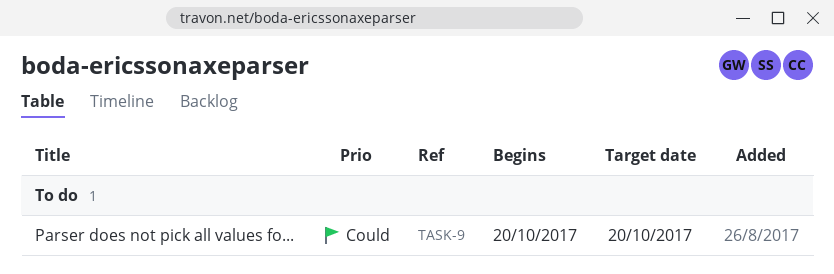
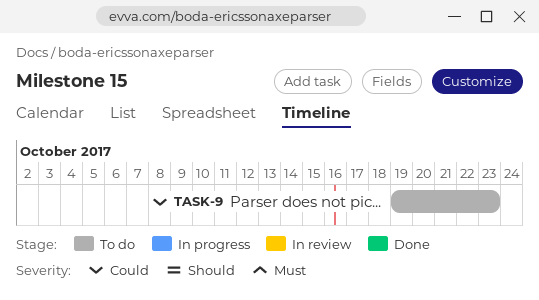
TASK-9, start: Oct 20 -> Oct 19
TASK-9, due: Oct 20 -> Oct 23

